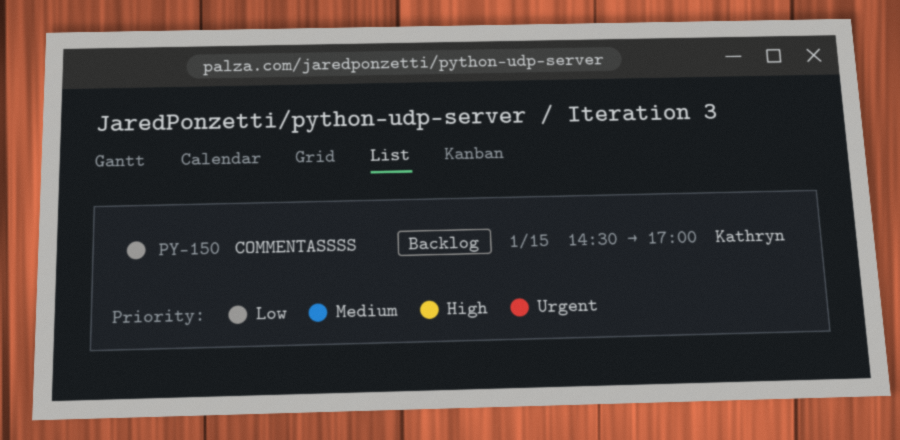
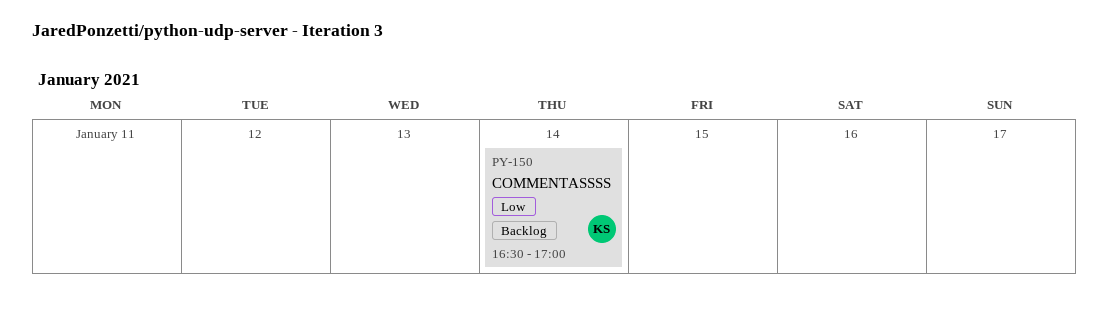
PY-150, day: Jan 15 -> Jan 14
PY-150, begins: 14:30 -> 16:30

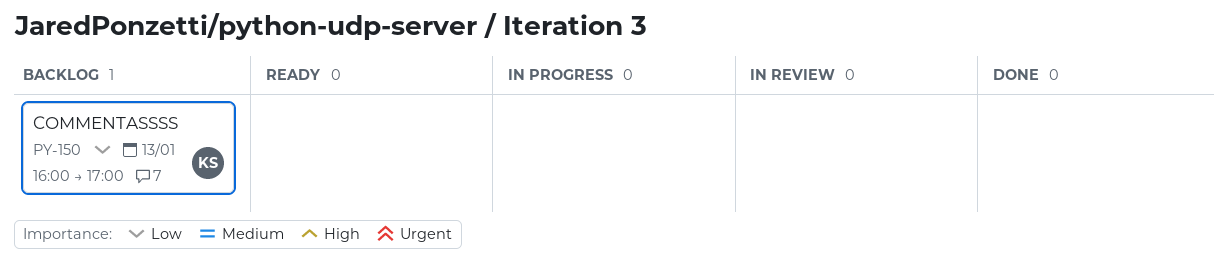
PY-150, day: Jan 14 -> Jan 13
PY-150, begins: 16:30 -> 16:00

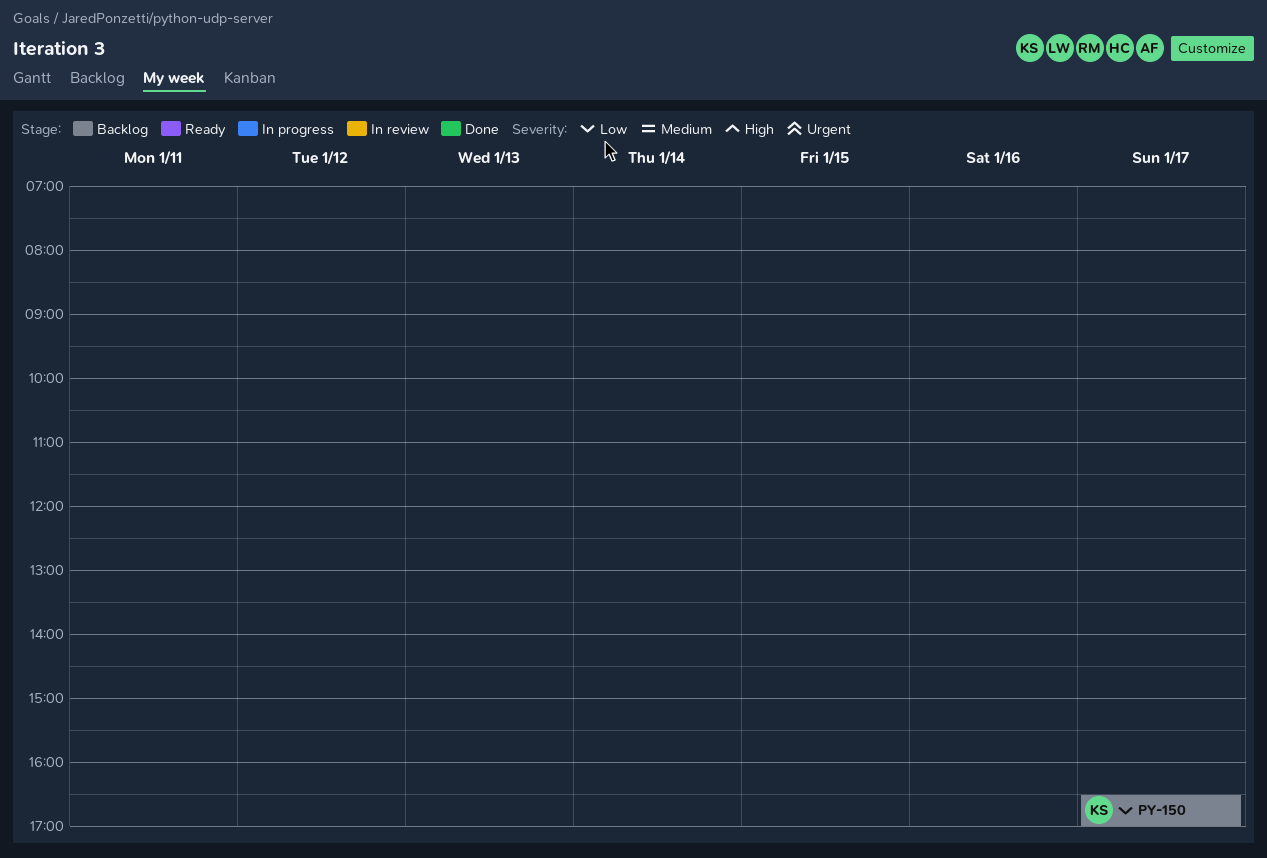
PY-150, day: Jan 13 -> Jan 17
PY-150, begins: 16:00 -> 16:30

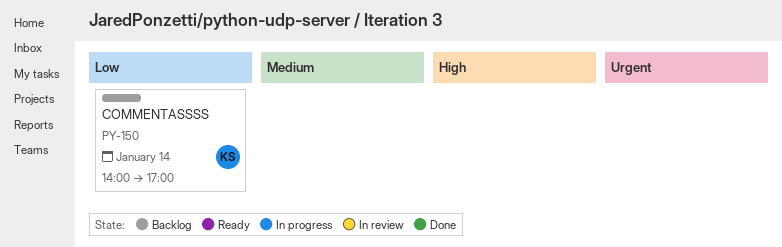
PY-150, day: Jan 17 -> Jan 14
PY-150, begins: 16:30 -> 14:00

